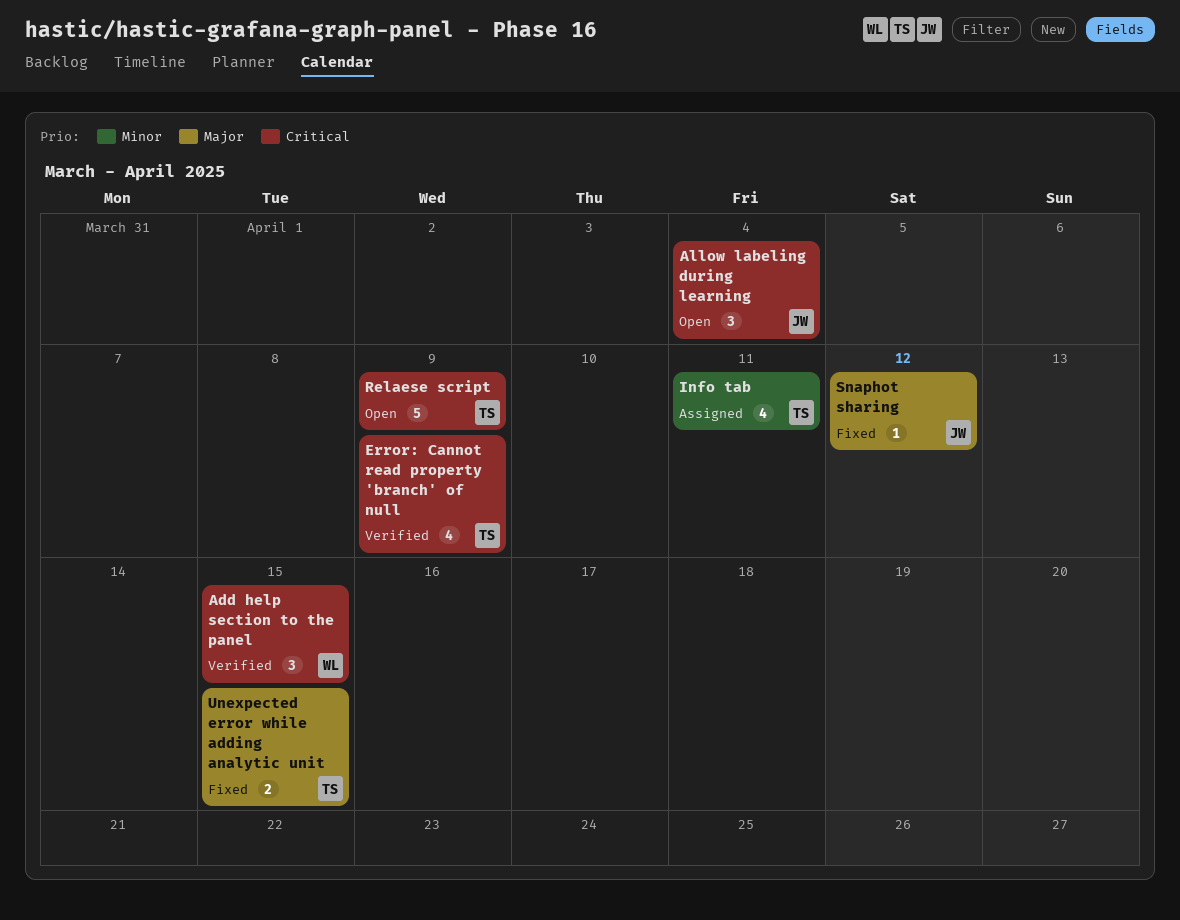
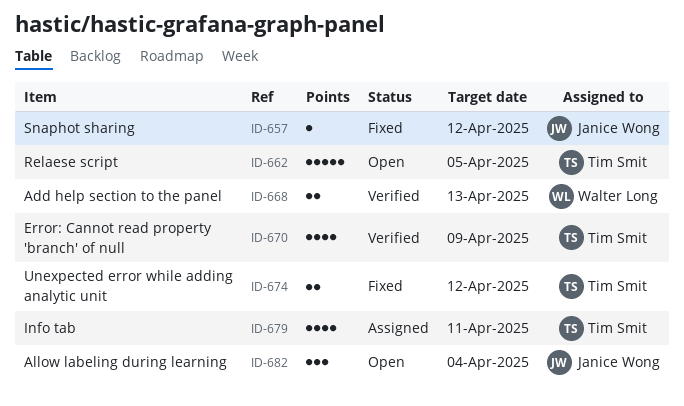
Add help section to the panel, estimate: 3 -> 2
Add help section to the panel, due: Apr 15 -> Apr 13
Relaese script, due: Apr 9 -> Apr 5
Unexpected error while adding analytic unit, due: Apr 15 -> Apr 12

